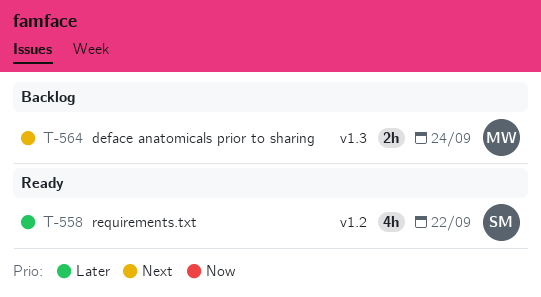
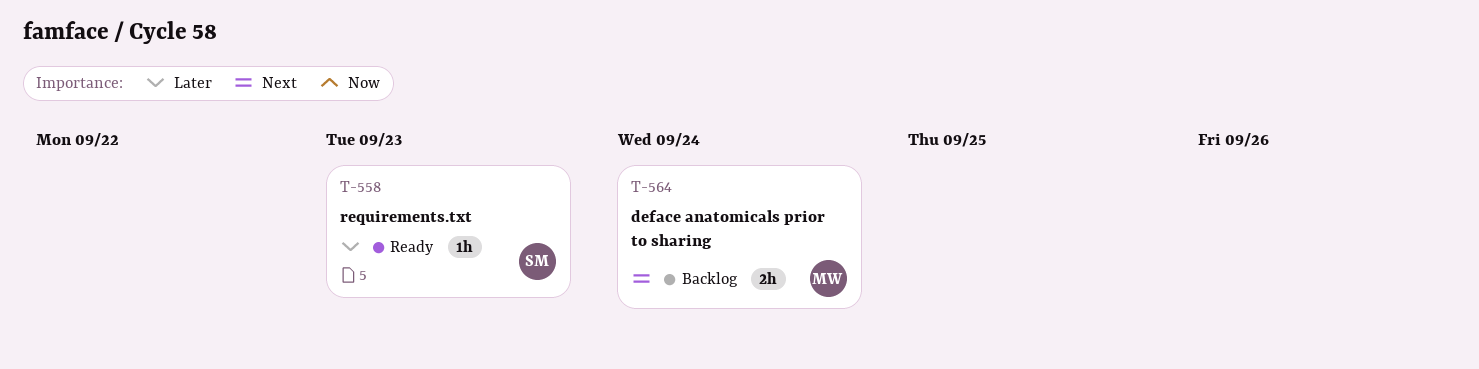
T-558, estimate: 4h -> 1h
T-558, due: Sep 22 -> Sep 23

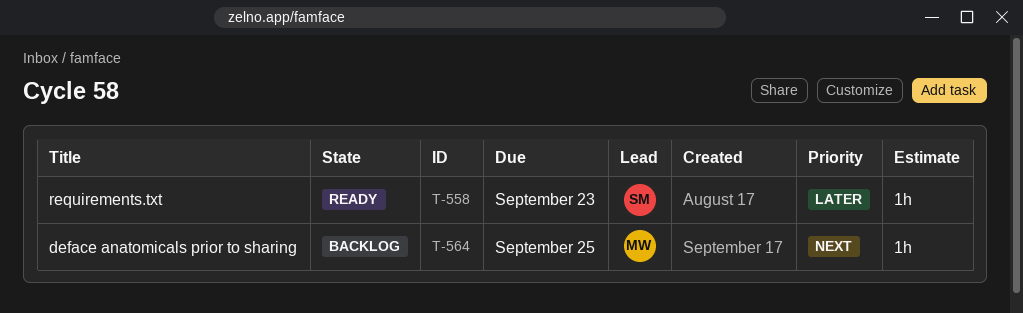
T-564, estimate: 2h -> 1h
T-564, due: Sep 24 -> Sep 25

